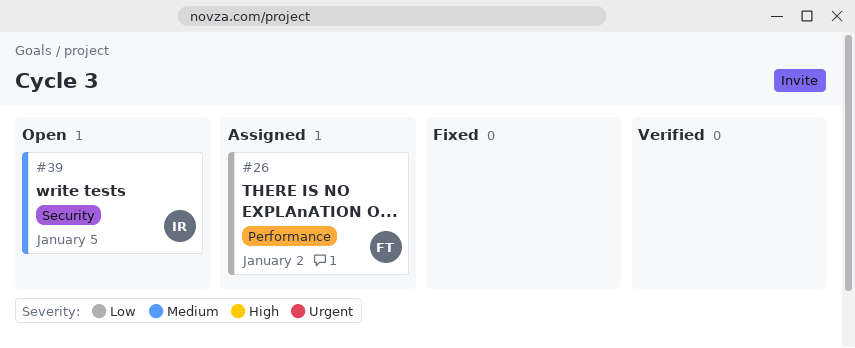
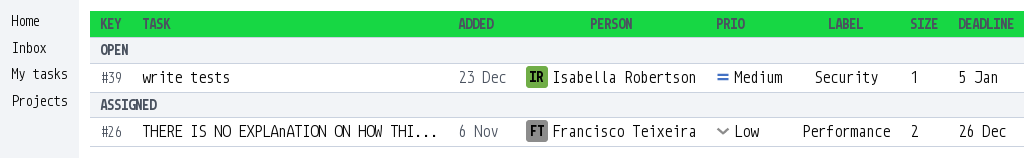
#26, due: Jan 2 -> Dec 26

